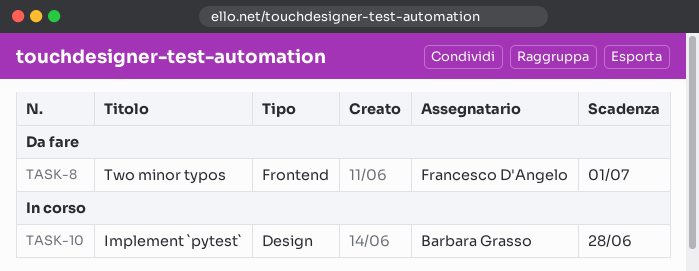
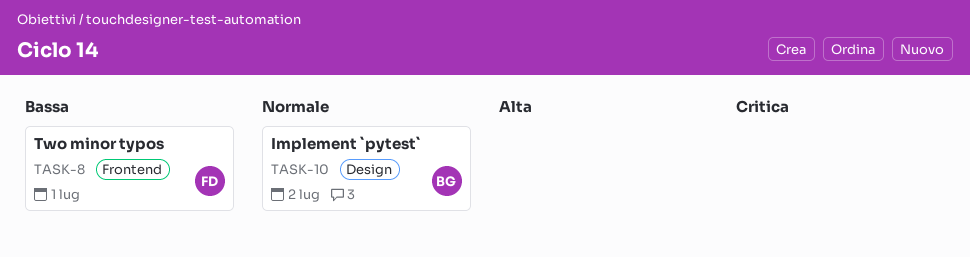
TASK-10, due: Jun 28 -> Jul 2

